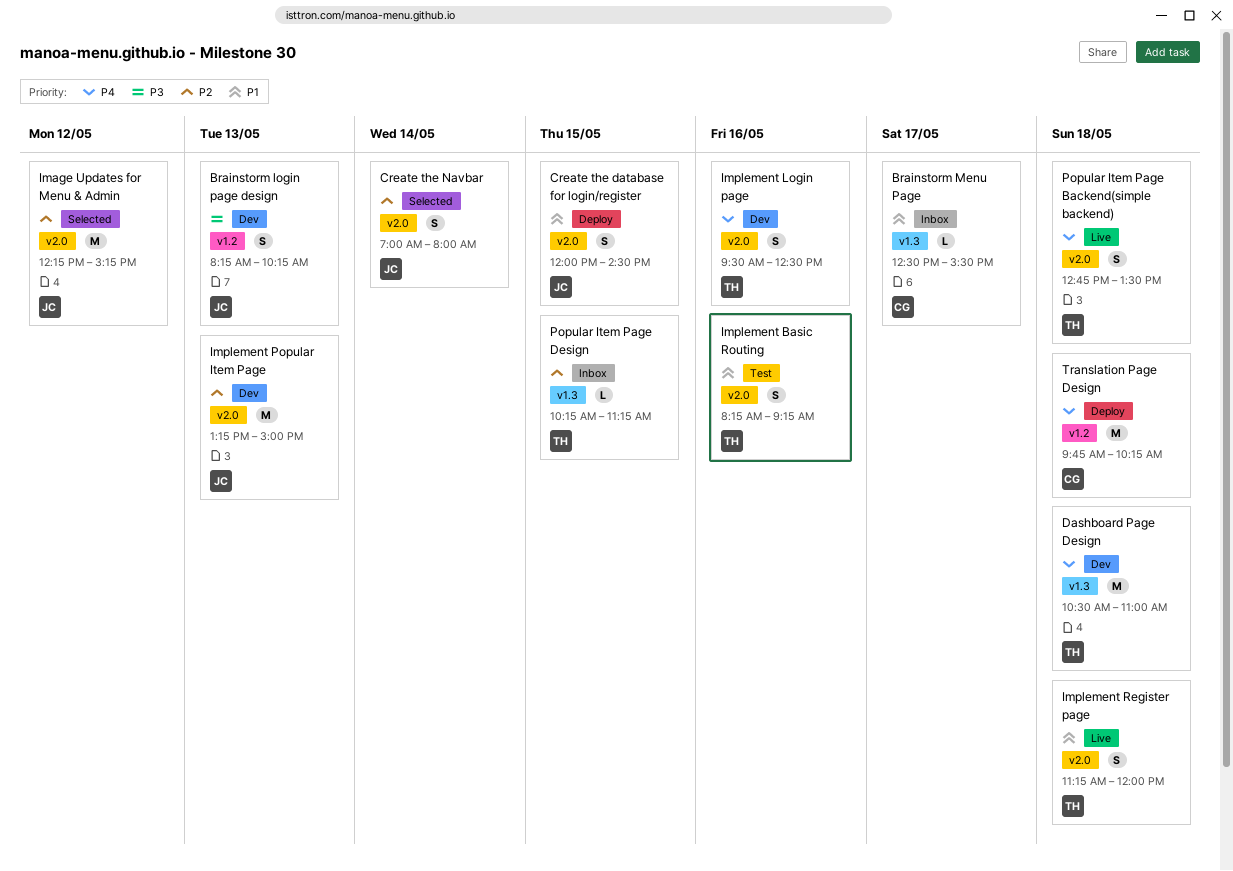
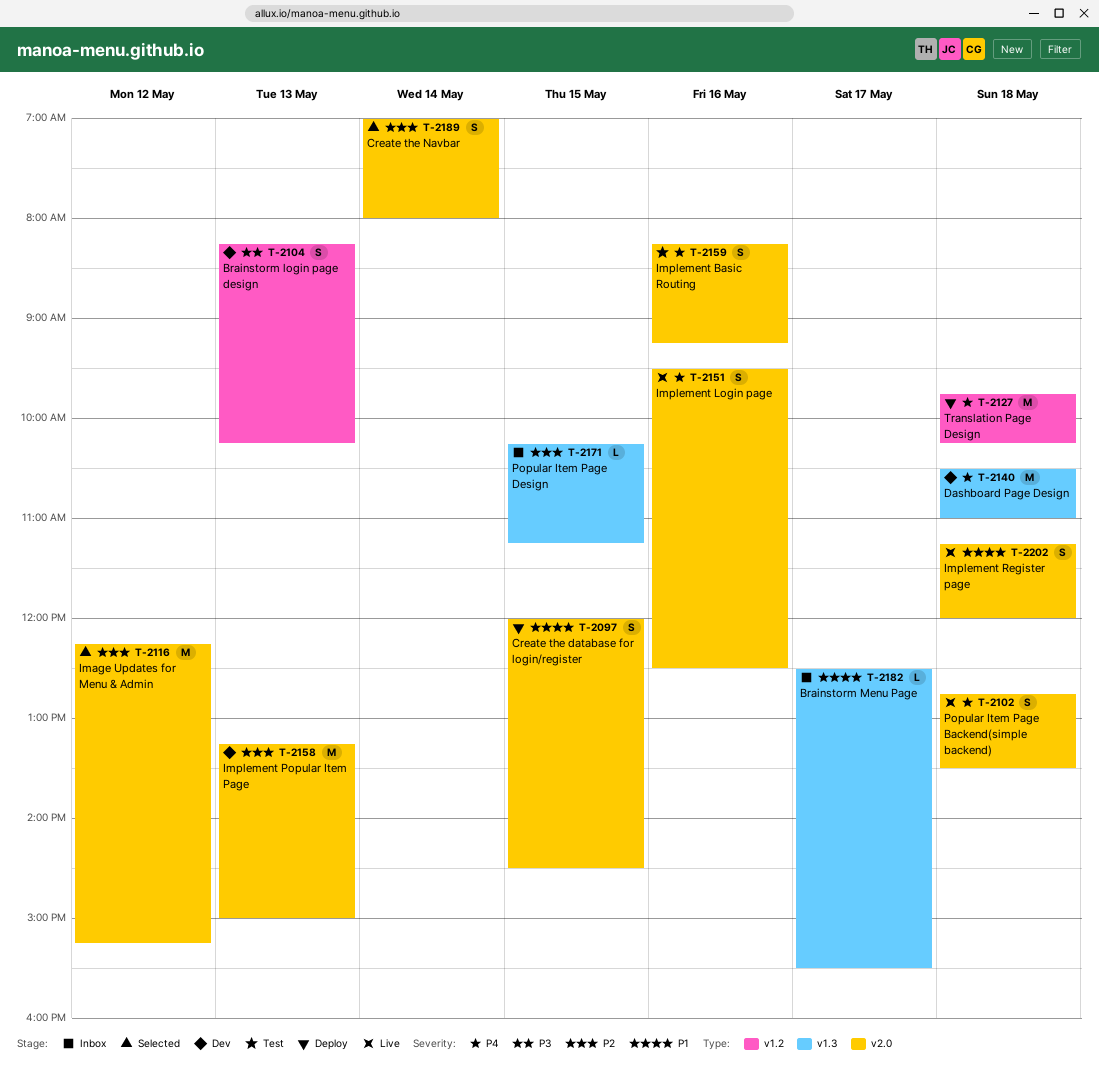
Implement Basic Routing, priority: P1 -> P4
Implement Login page, status: Dev -> Live

